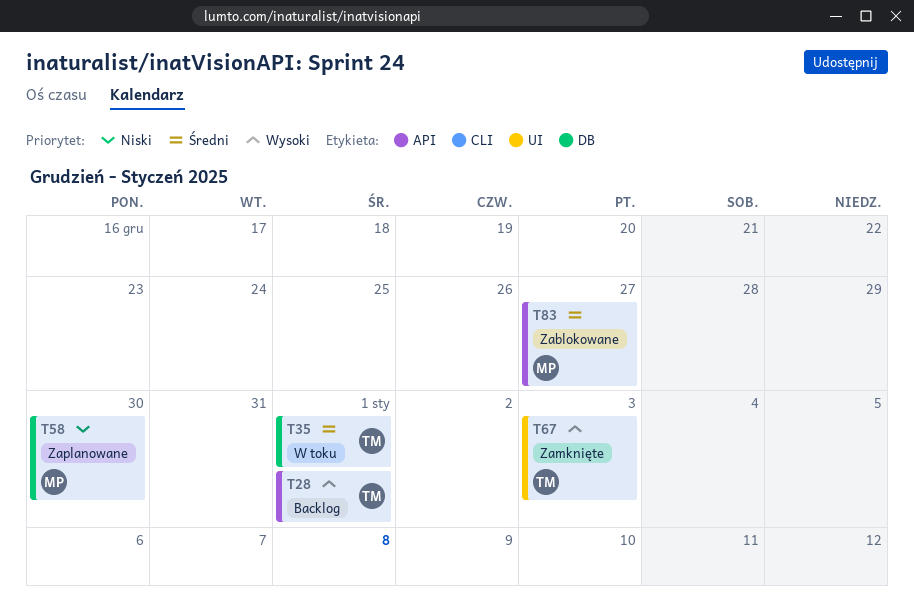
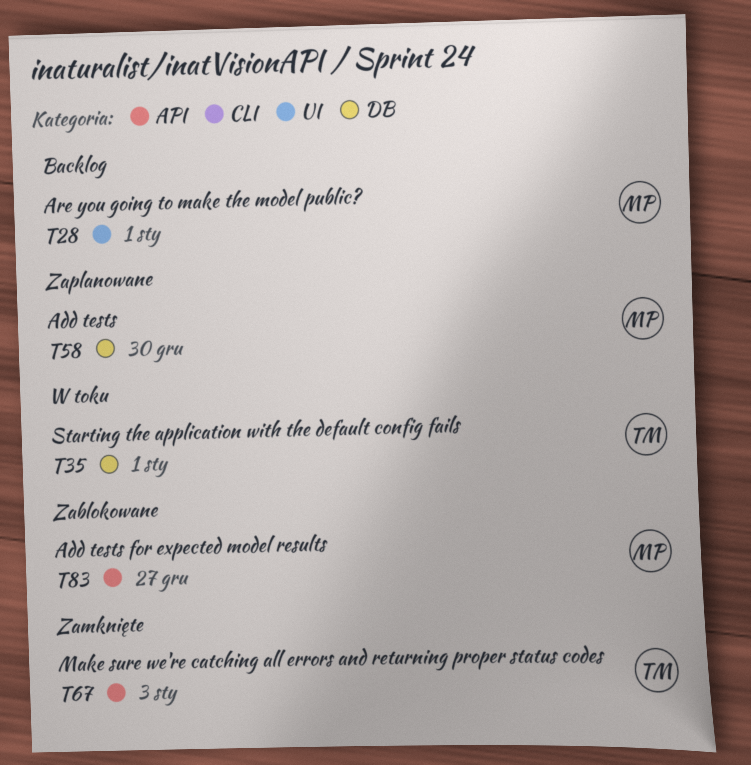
T28, owner: TM -> MP
T28, label: API -> UI
T67, label: UI -> API

